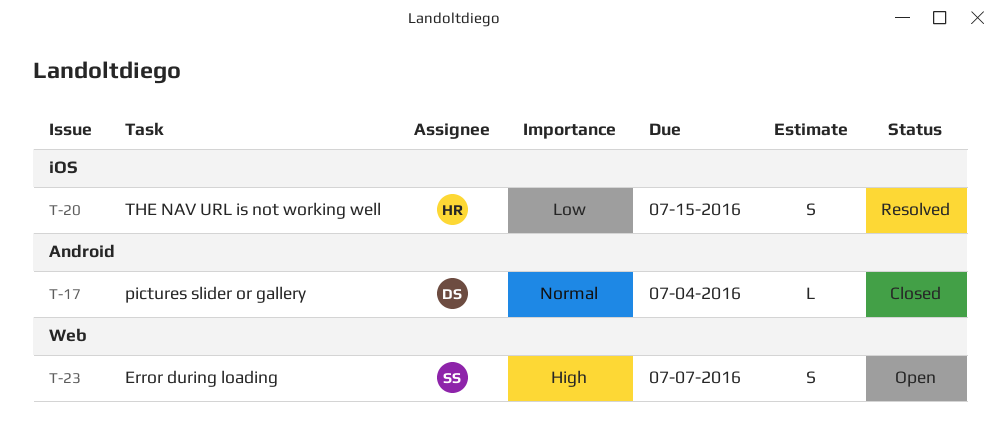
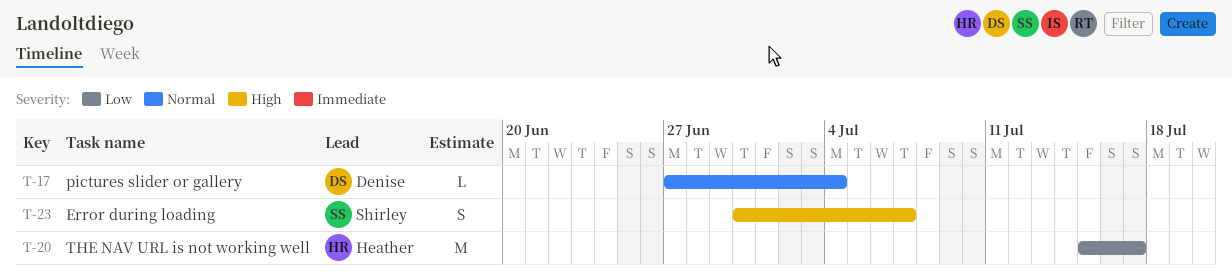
T-20, estimate: S -> M
T-20, due: Jul 15 -> Jul 17

